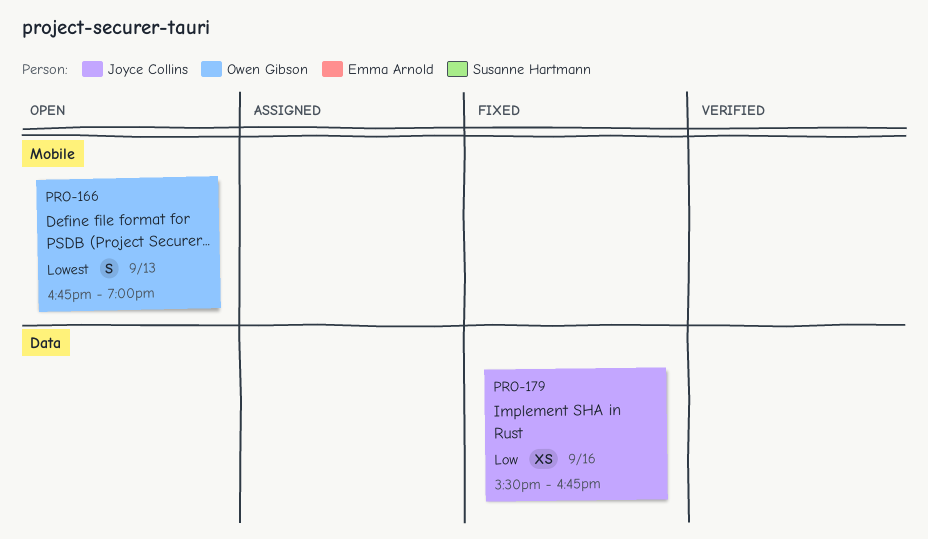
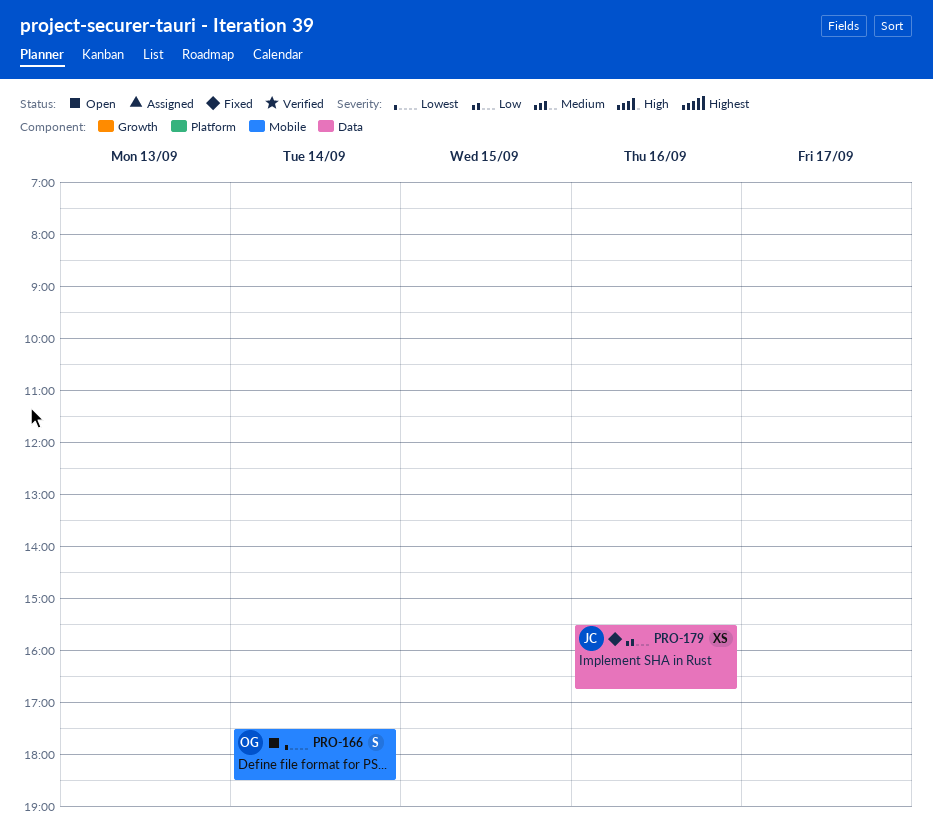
PRO-166, day: Sep 13 -> Sep 14
PRO-166, begins: 16:45 -> 17:30
PRO-166, ends: 19:00 -> 18:30

